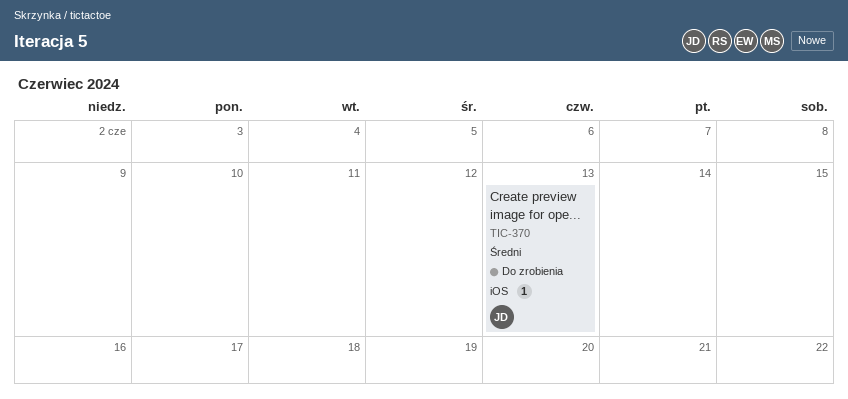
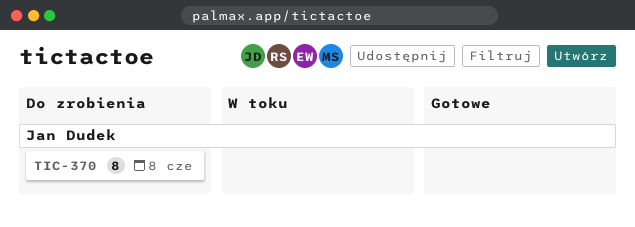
TIC-370, estimate: 1 -> 8
TIC-370, due: Jun 13 -> Jun 8

